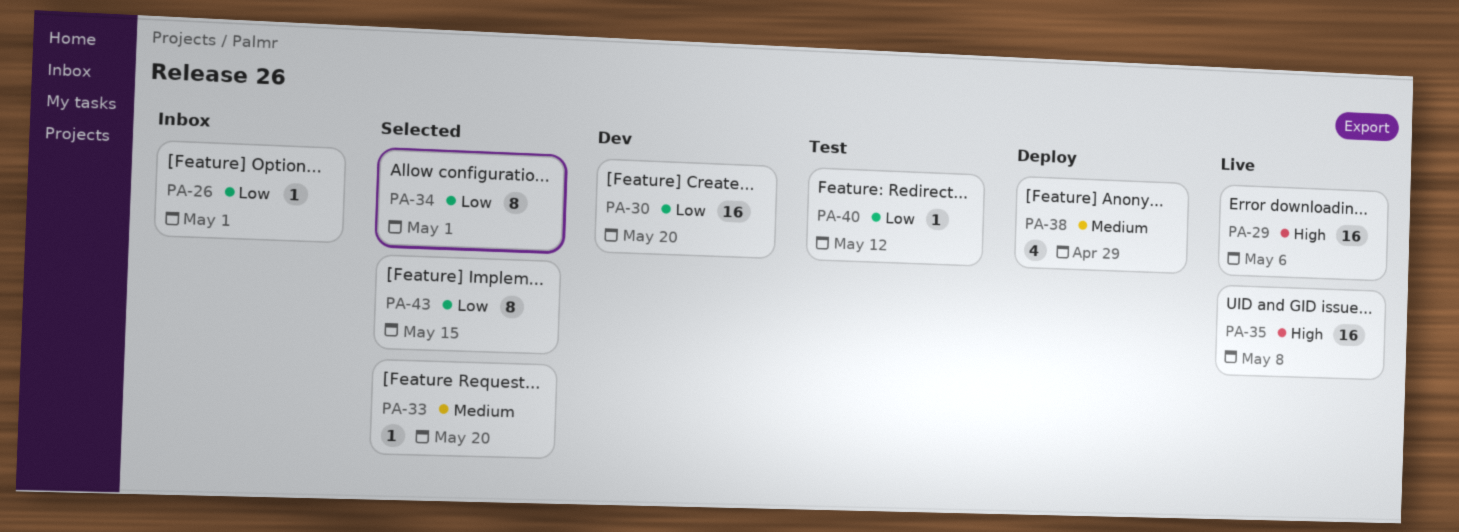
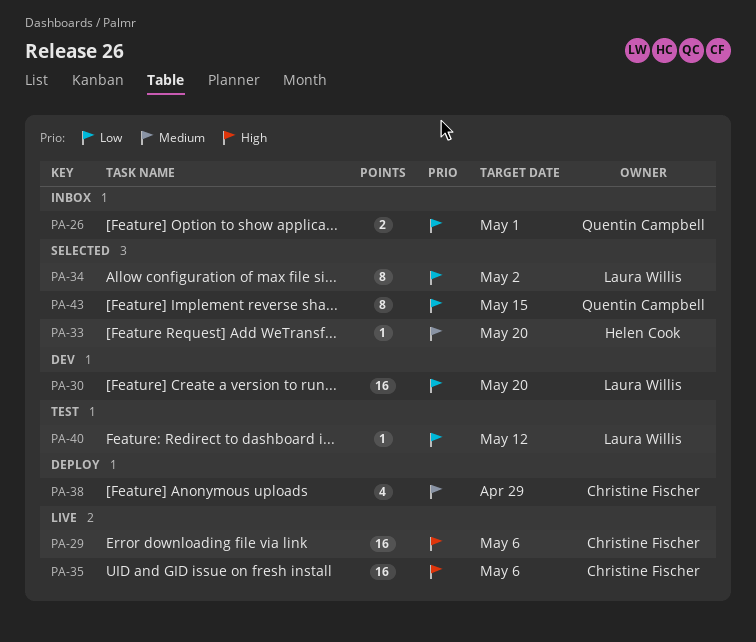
PA-26, estimate: 1 -> 2
PA-34, due: May 1 -> May 2
PA-35, due: May 8 -> May 6

